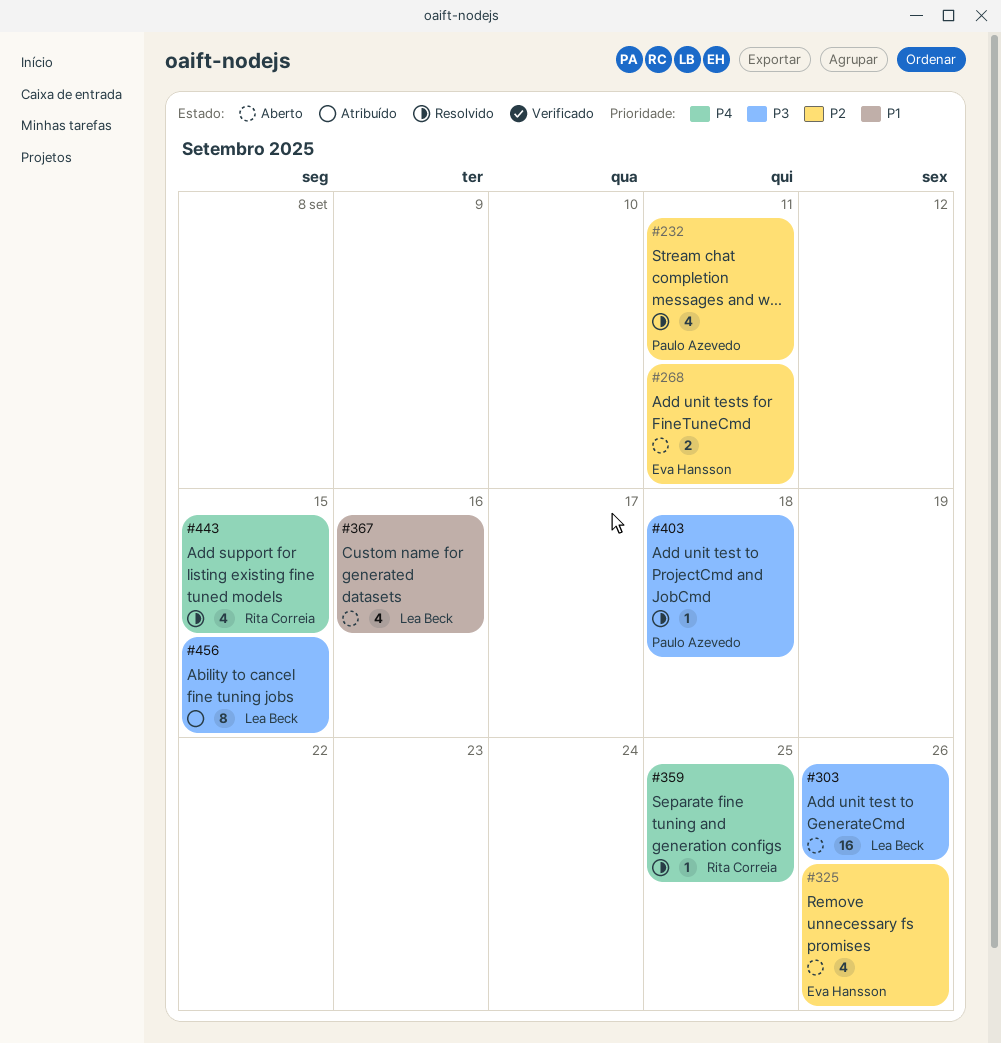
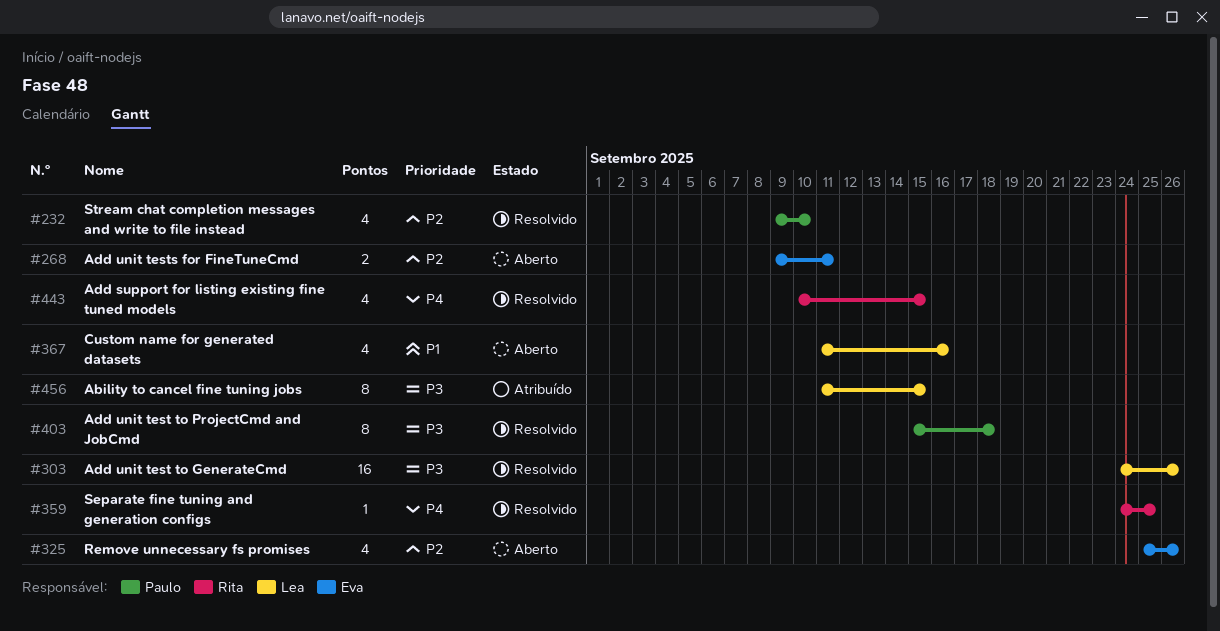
#232, due: Sep 11 -> Sep 10
#303, status: Aberto -> Resolvido
#403, estimate: 1 -> 8

